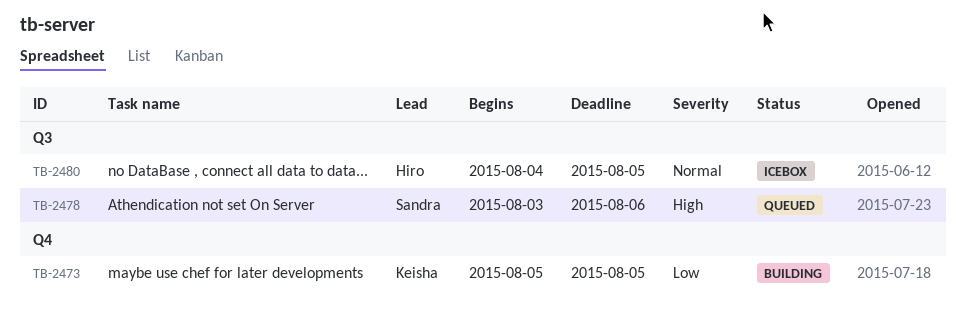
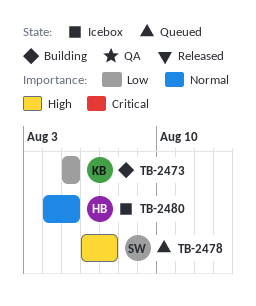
TB-2478, start: Aug 3 -> Aug 6
TB-2478, due: Aug 6 -> Aug 7

